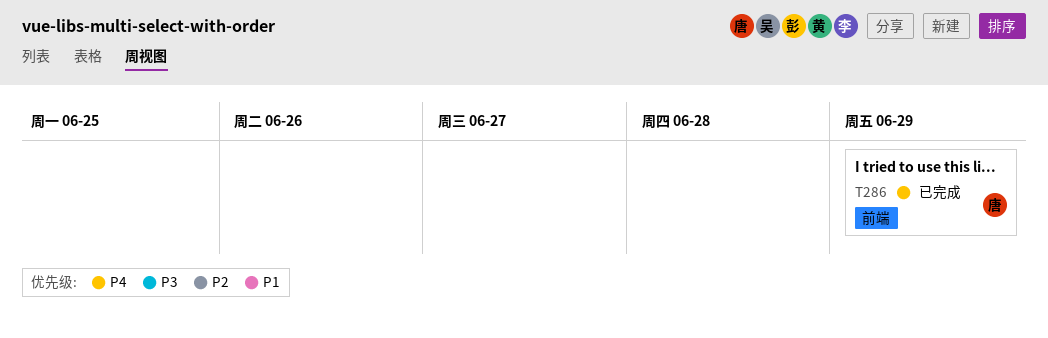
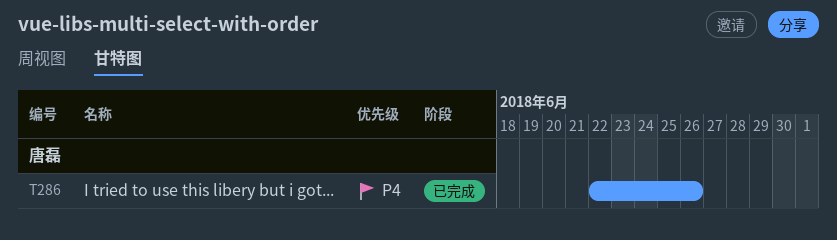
T286, due: Jun 29 -> Jun 26

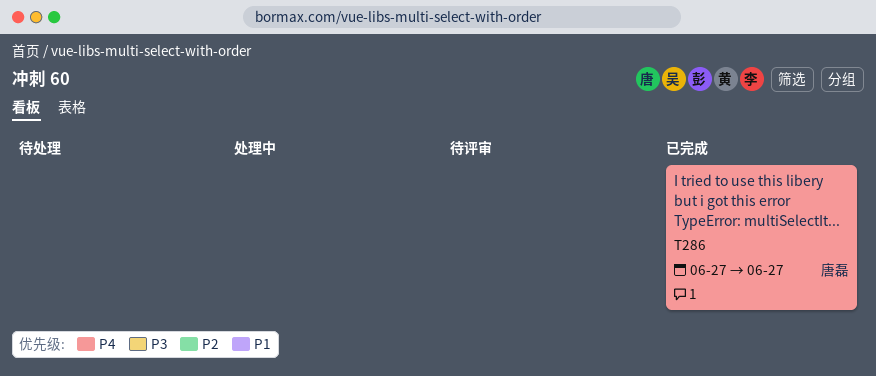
T286, start: Jun 22 -> Jun 27
T286, due: Jun 26 -> Jun 27

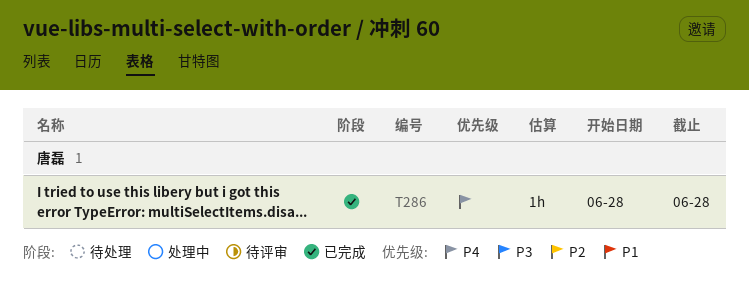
T286, start: Jun 27 -> Jun 28
T286, due: Jun 27 -> Jun 28

